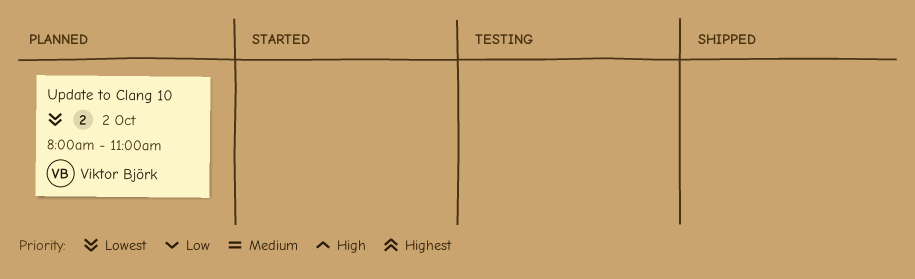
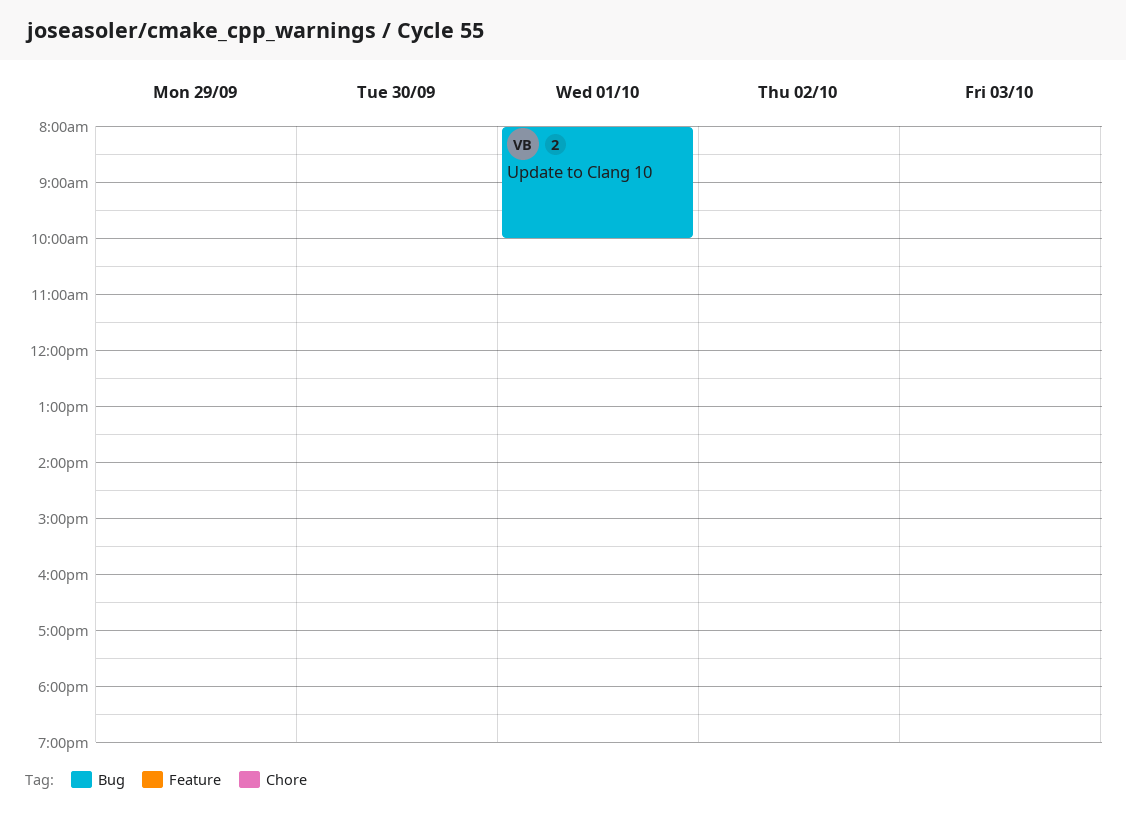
Update to Clang 10, day: Oct 2 -> Oct 1
Update to Clang 10, ends: 11:00 -> 10:00

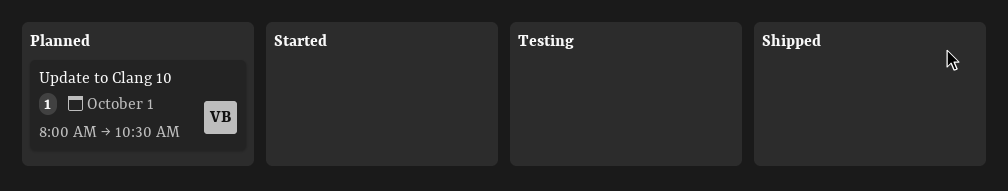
Update to Clang 10, estimate: 2 -> 1
Update to Clang 10, ends: 10:00 -> 10:30

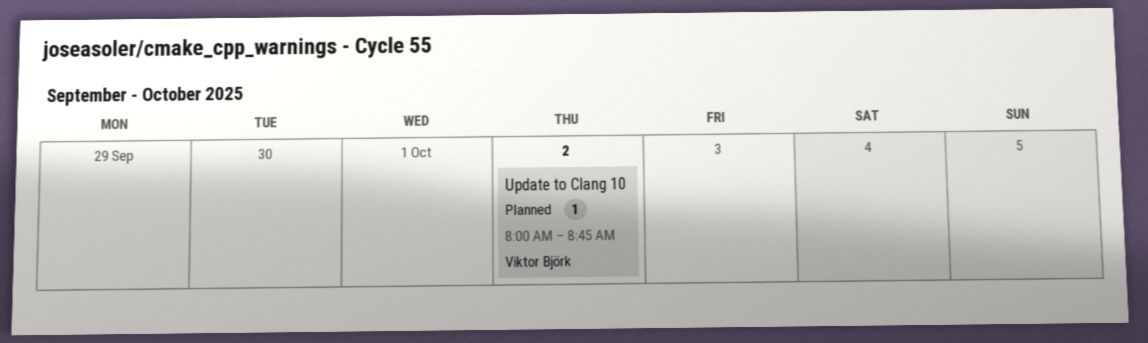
Update to Clang 10, day: Oct 1 -> Oct 2
Update to Clang 10, ends: 10:30 -> 08:45

